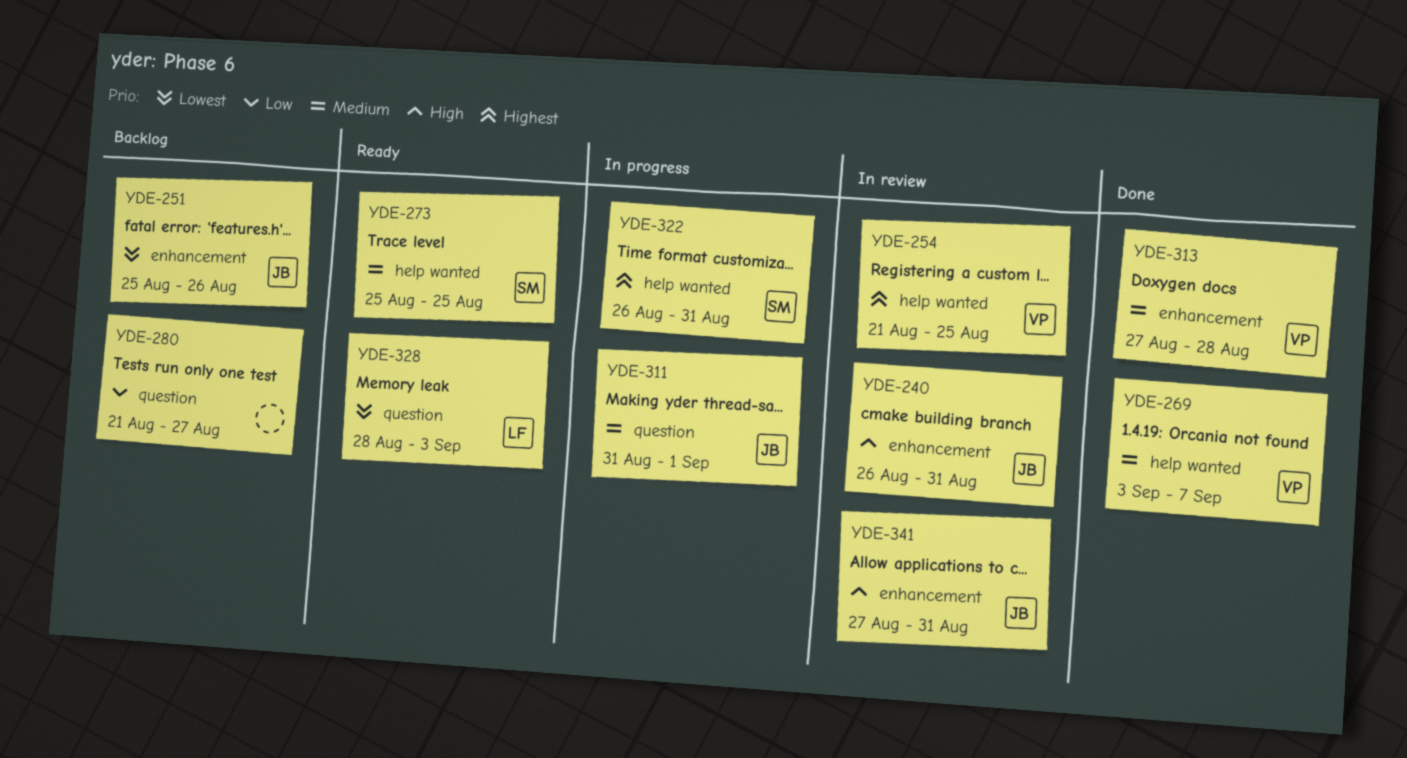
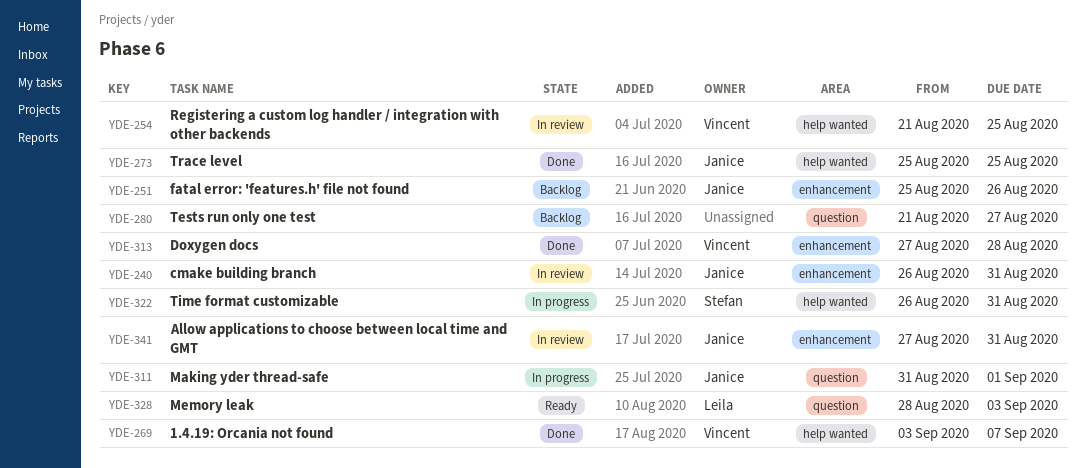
YDE-273, status: Ready -> Done
YDE-273, owner: Stefan -> Janice

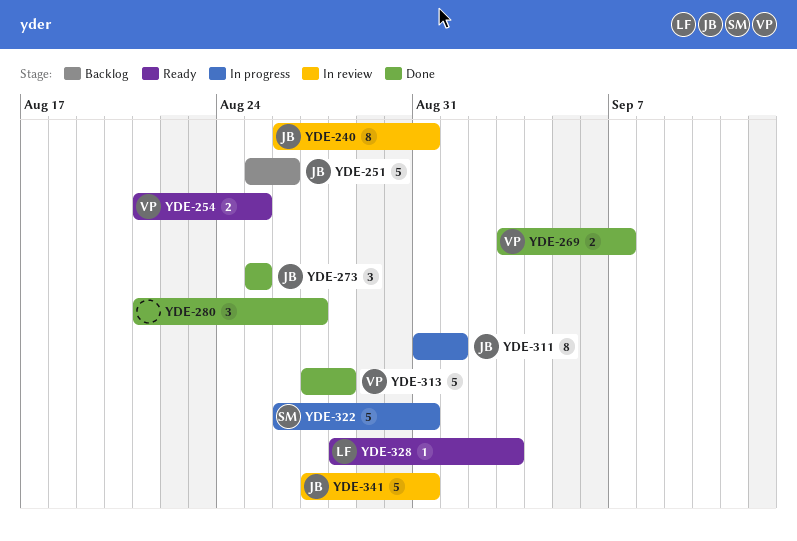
YDE-254, status: In review -> Ready
YDE-280, status: Backlog -> Done

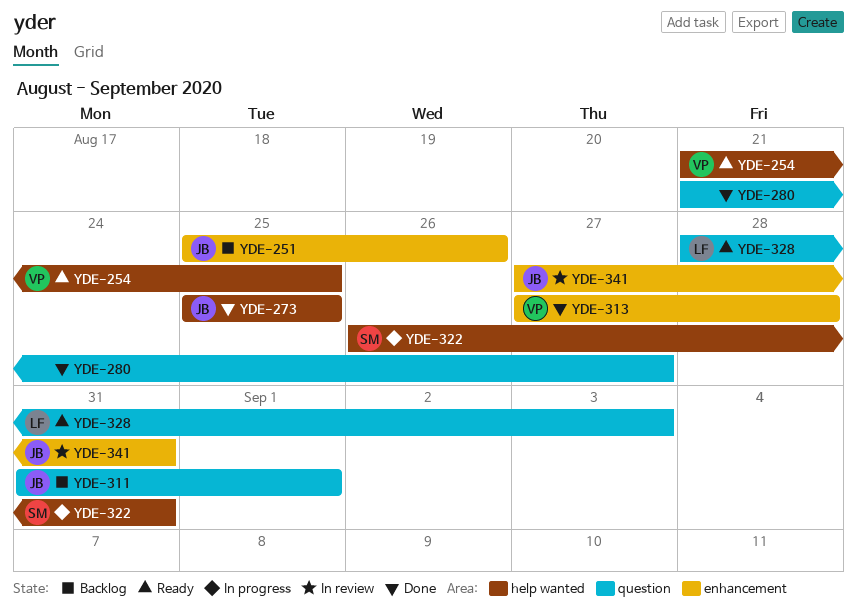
YDE-240: present -> none
YDE-269: present -> none
YDE-311, status: In progress -> Backlog

